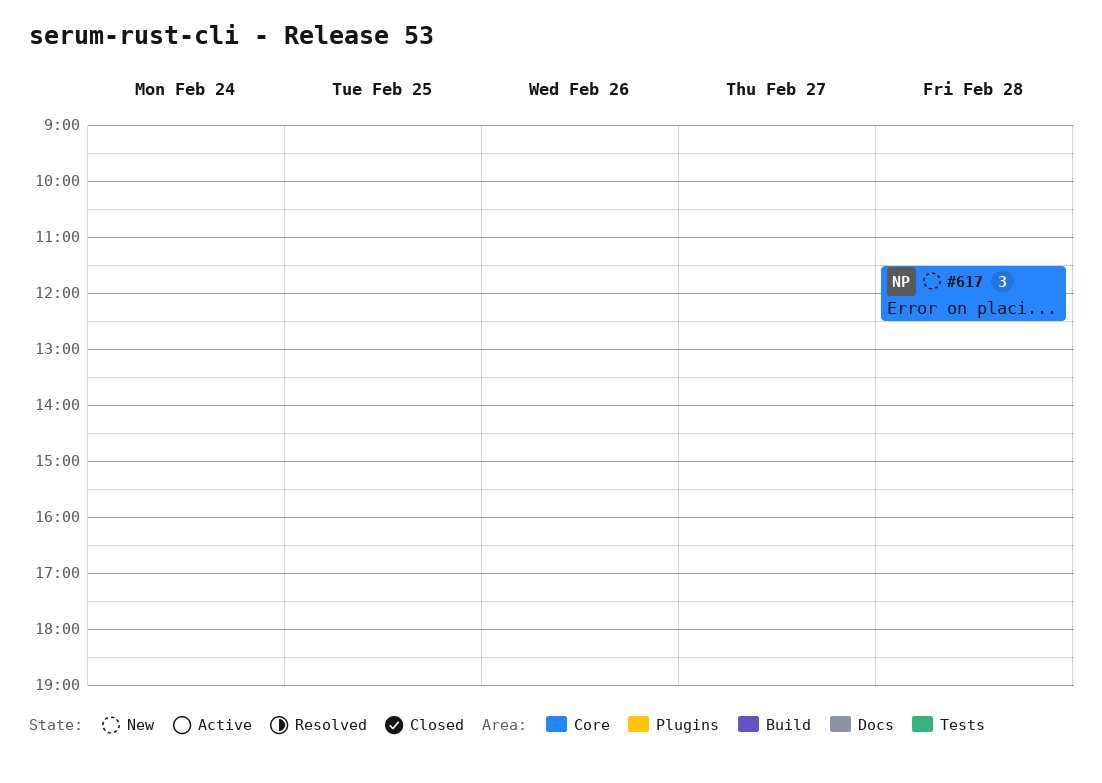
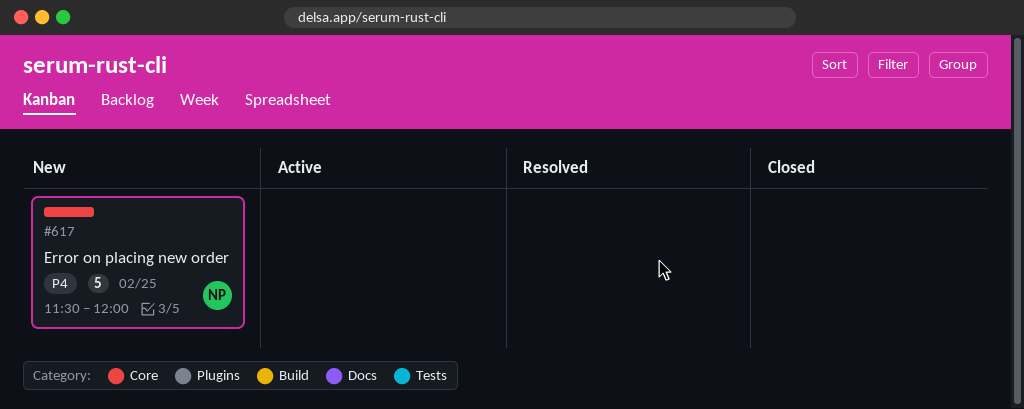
#617, estimate: 3 -> 5
#617, day: Feb 28 -> Feb 25
#617, ends: 12:30 -> 12:00

